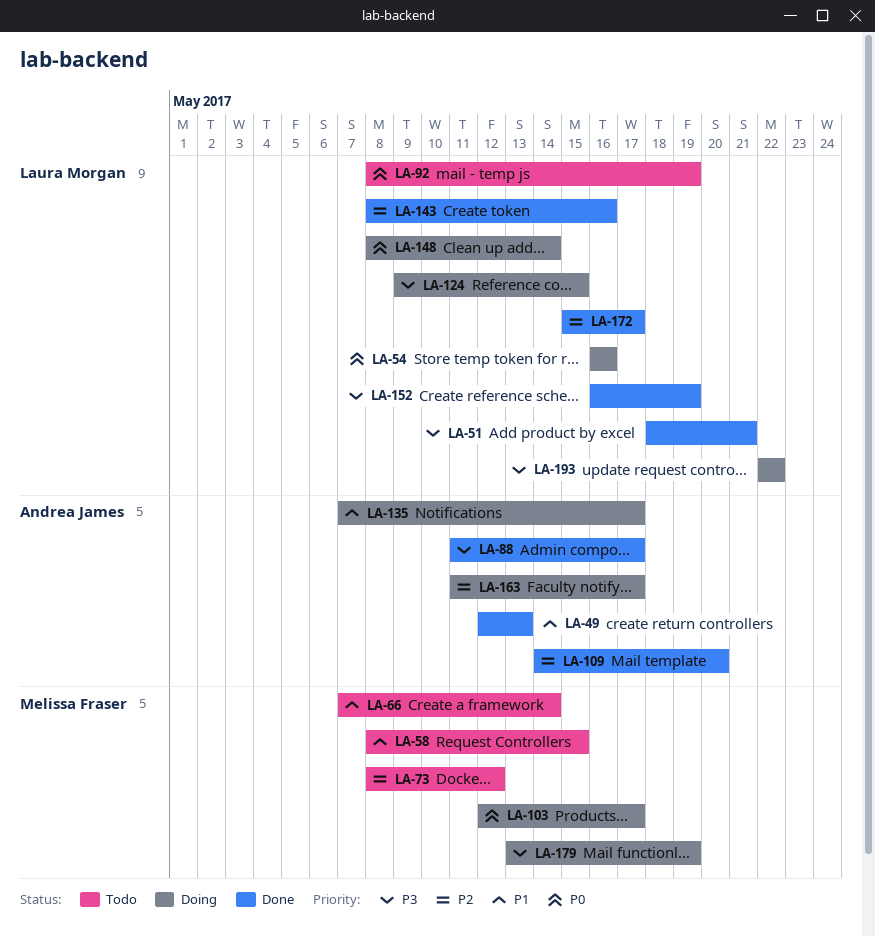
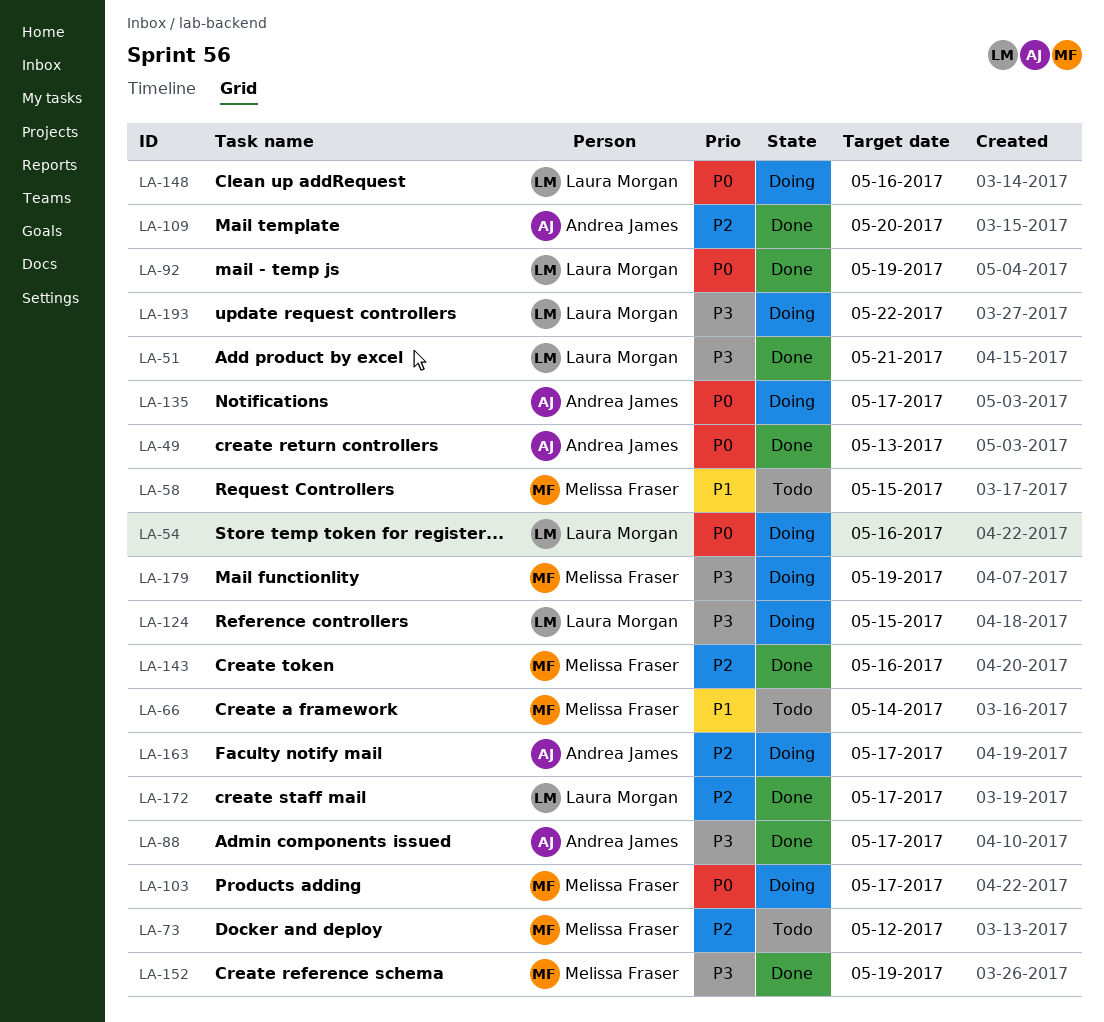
LA-49, priority: P1 -> P0
LA-92, status: Todo -> Done
LA-135, priority: P1 -> P0
LA-143, owner: Laura Morgan -> Melissa Fraser
LA-148, due: May 14 -> May 16
LA-152, owner: Laura Morgan -> Melissa Fraser

